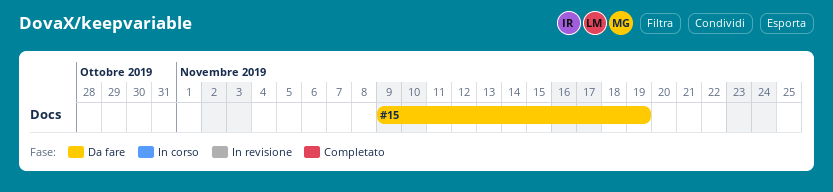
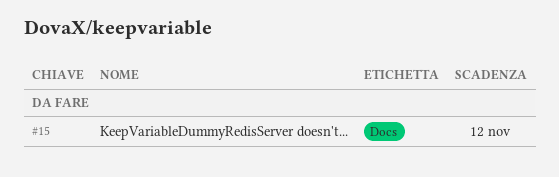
#15, due: Nov 19 -> Nov 12

